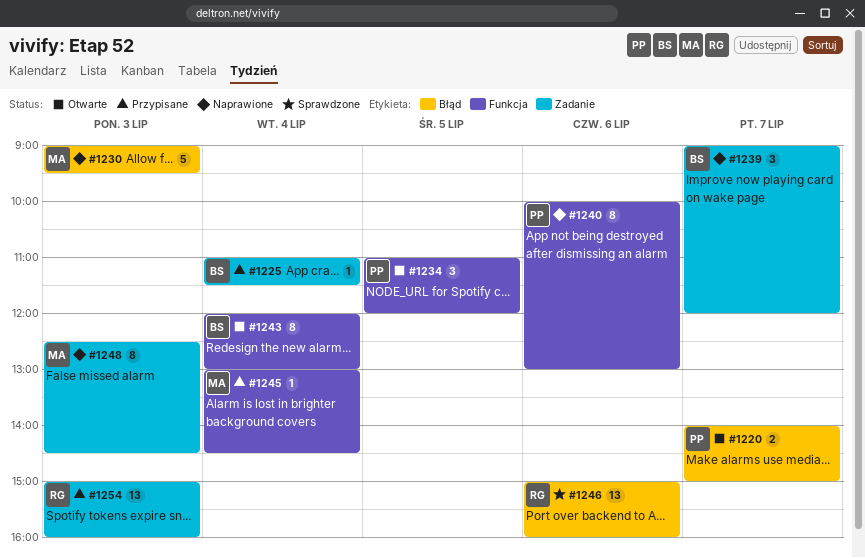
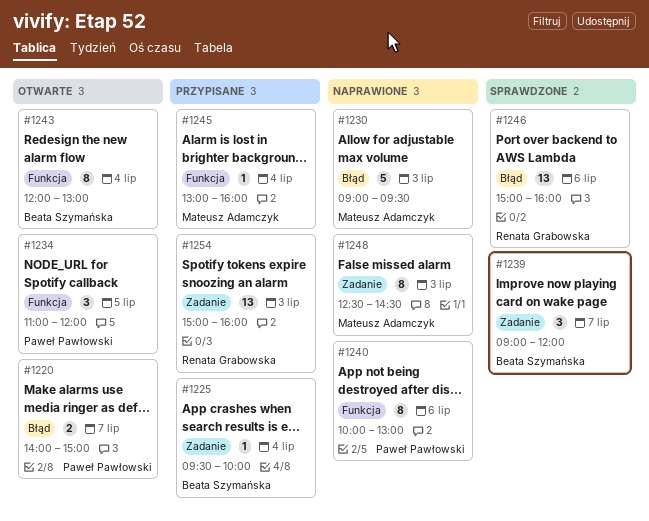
#1225, begins: 11:00 -> 09:30
#1225, ends: 11:30 -> 10:00
#1239, status: Naprawione -> Sprawdzone
#1245, ends: 14:30 -> 16:00

